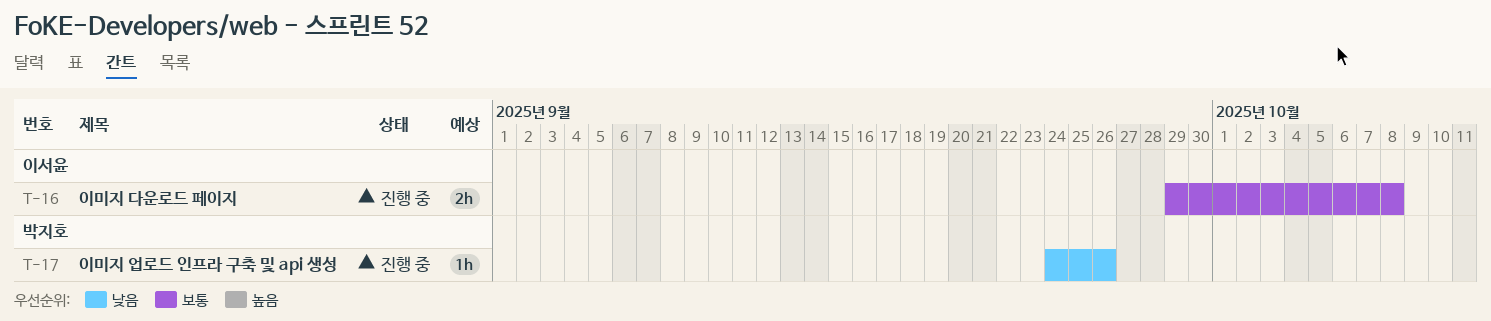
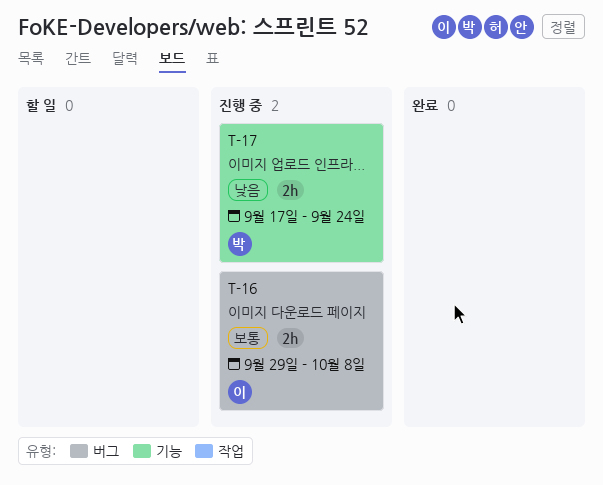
T-17, estimate: 1h -> 2h
T-17, start: Sep 24 -> Sep 17
T-17, due: Sep 26 -> Sep 24

